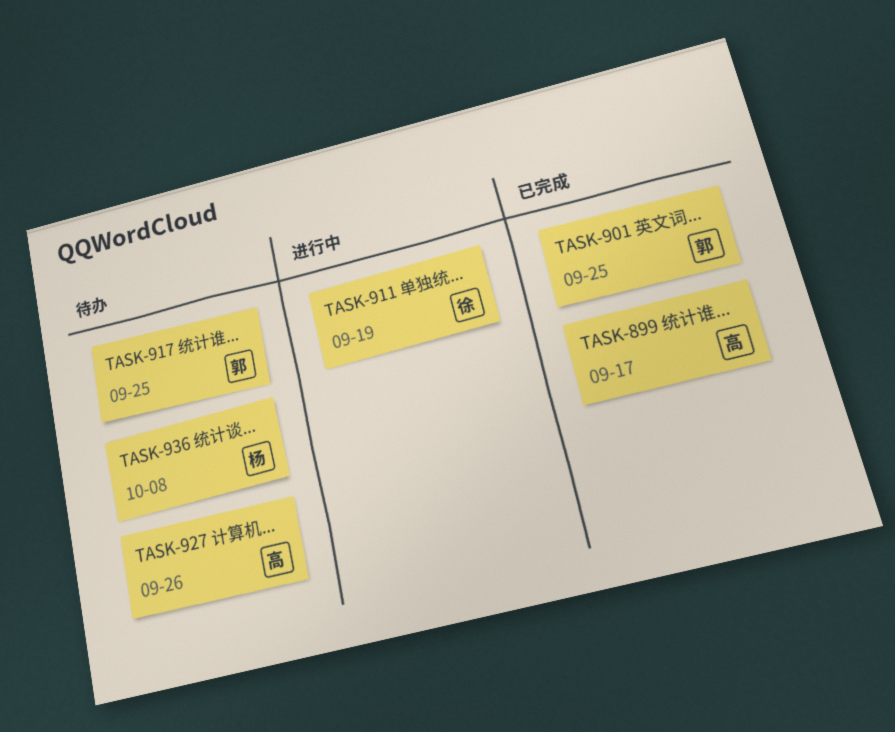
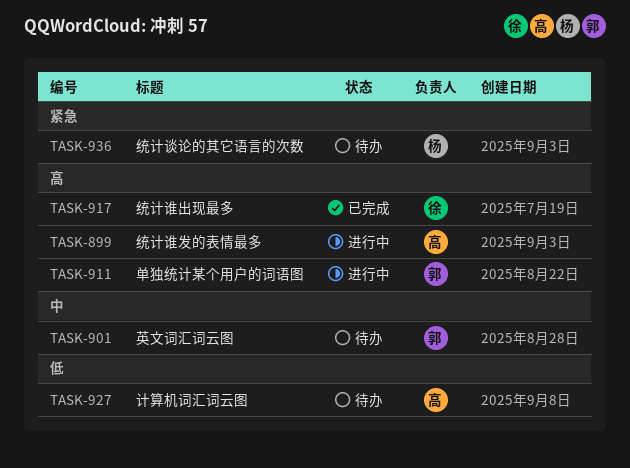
TASK-899, status: 已完成 -> 进行中
TASK-901, status: 已完成 -> 待办
TASK-911, owner: 徐 -> 郭
TASK-917, status: 待办 -> 已完成
TASK-917, owner: 郭 -> 徐

